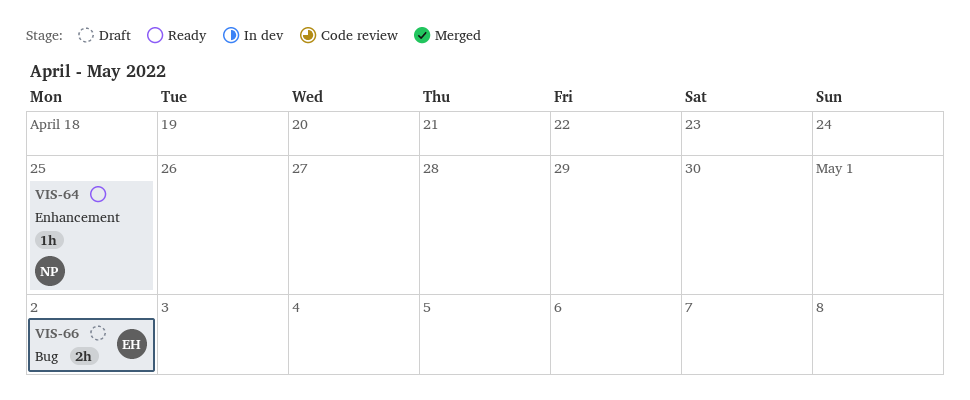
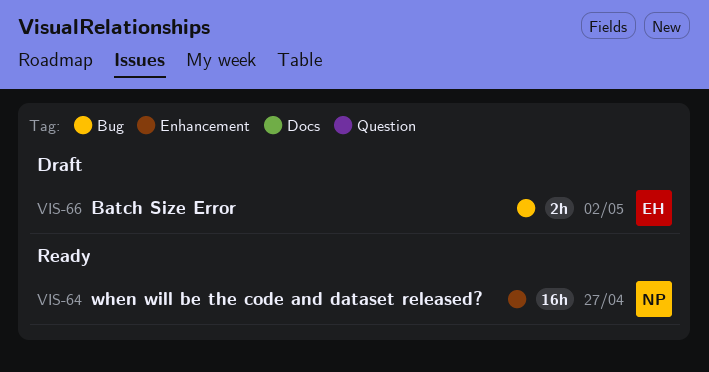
VIS-64, estimate: 1h -> 16h
VIS-64, due: Apr 25 -> Apr 27

